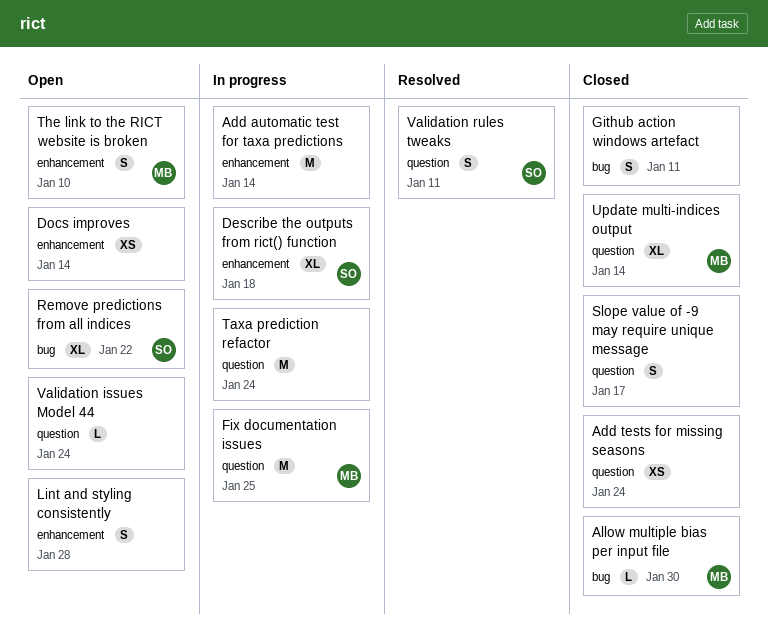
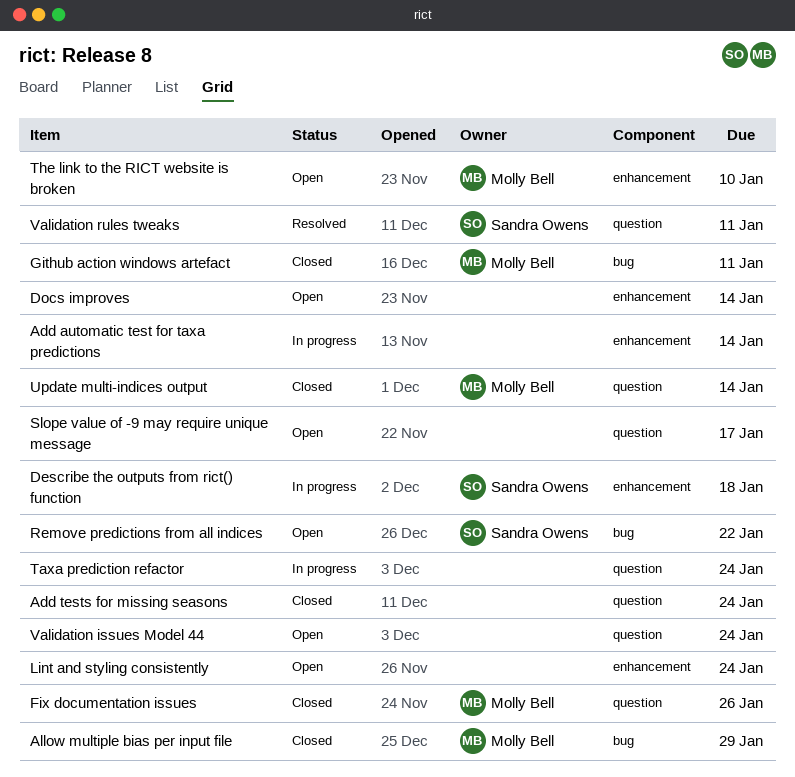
Allow multiple bias per input file, due: Jan 30 -> Jan 29
Fix documentation issues, status: In progress -> Closed
Fix documentation issues, due: Jan 25 -> Jan 26
Github action windows artefact, owner: none -> Molly Bell
Lint and styling consistently, due: Jan 28 -> Jan 24
Slope value of -9 may require unique message, status: Closed -> Open

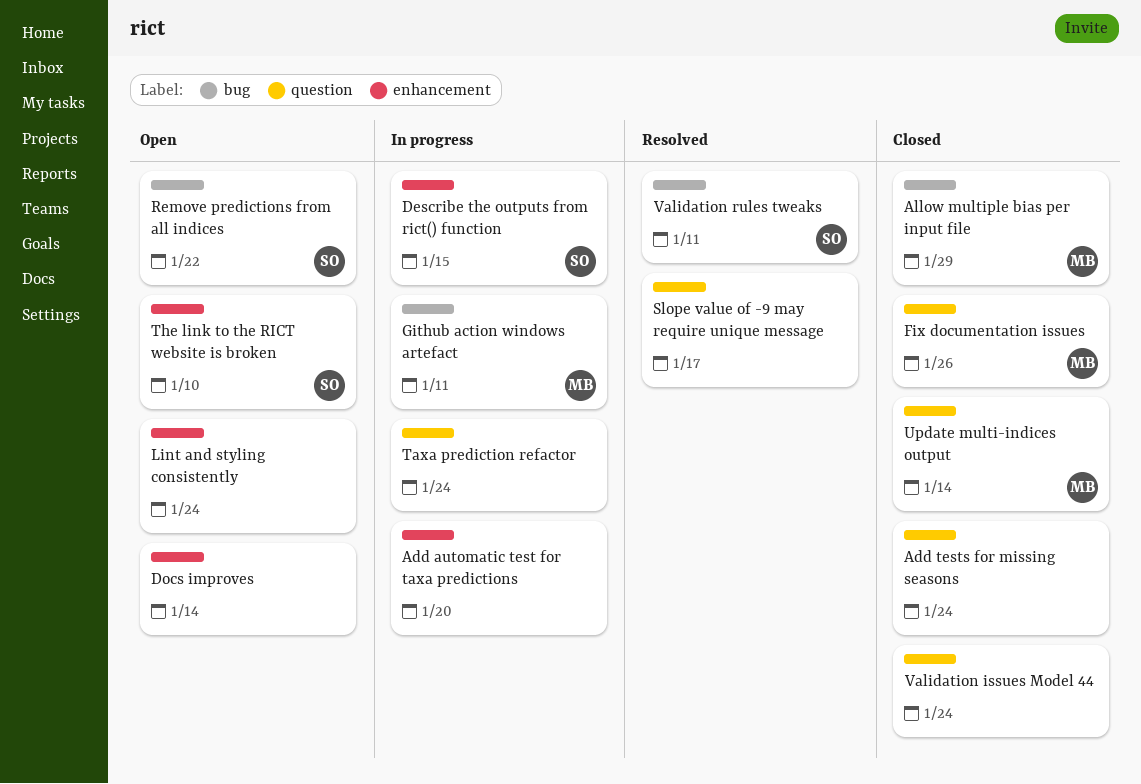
Add automatic test for taxa predictions, due: Jan 14 -> Jan 20
Describe the outputs from rict() function, due: Jan 18 -> Jan 15
Github action windows artefact, status: Closed -> In progress
Slope value of -9 may require unique message, status: Open -> Resolved
The link to the RICT website is broken, owner: Molly Bell -> Sandra Owens
Validation issues Model 44, status: Open -> Closed
Validation rules tweaks, label: question -> bug

